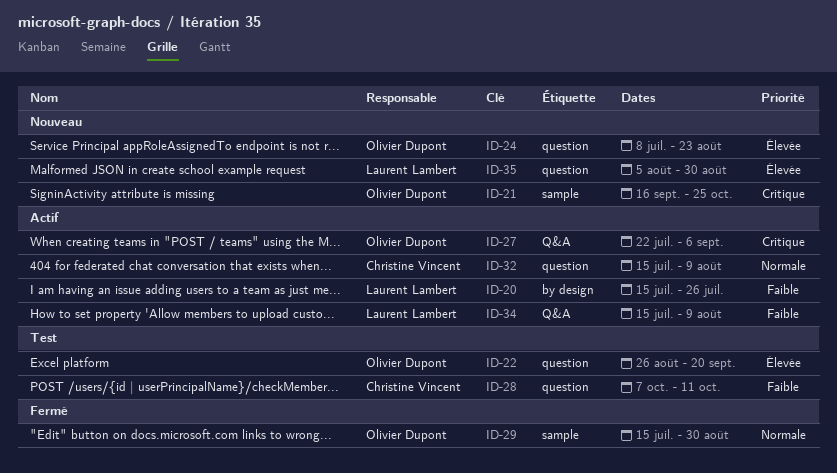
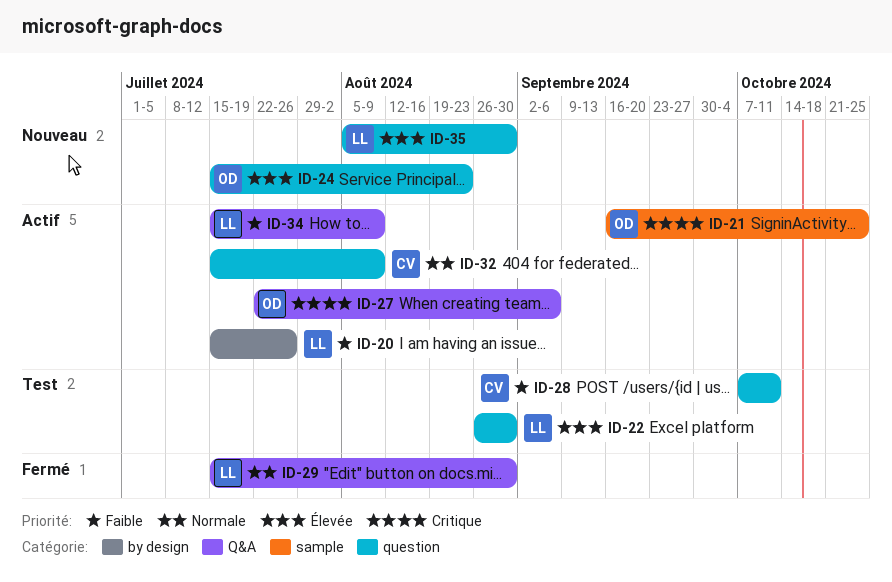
ID-21, status: Nouveau -> Actif
ID-22, owner: Olivier Dupont -> Laurent Lambert
ID-22, due: Sep 20 -> Aug 30
ID-24, start: Jul 8 -> Jul 15
ID-29, owner: Olivier Dupont -> Laurent Lambert
ID-29, label: sample -> Q&A

